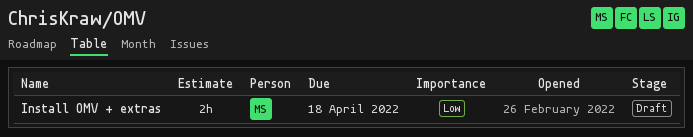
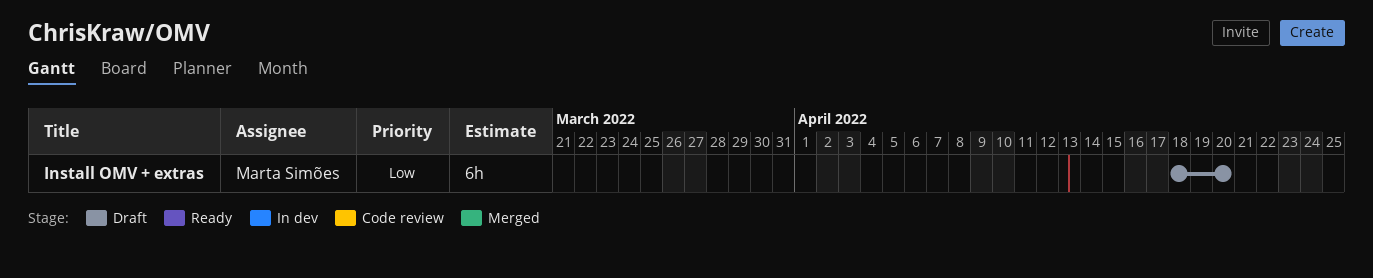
Install OMV + extras, estimate: 2h -> 6h
Install OMV + extras, due: Apr 18 -> Apr 20

